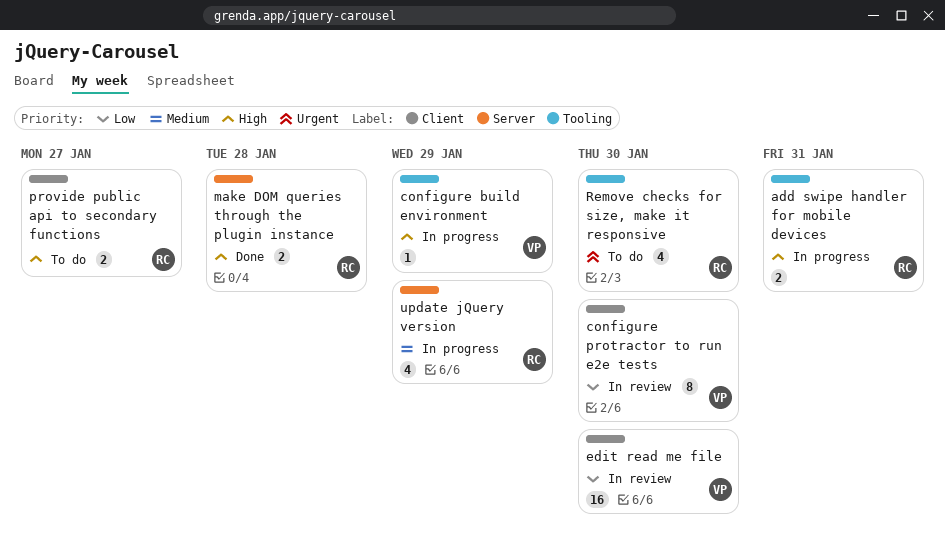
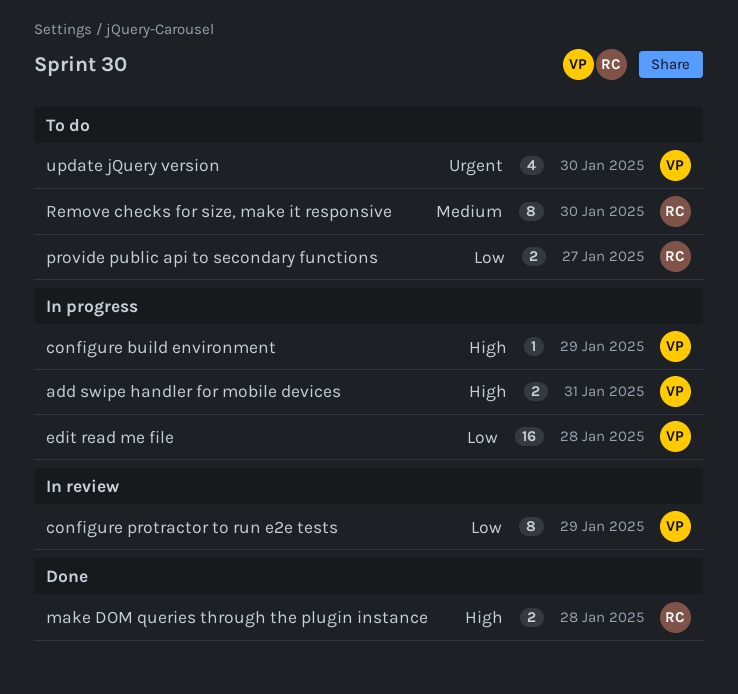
add swipe handler for mobile devices, owner: RC -> VP
configure protractor to run e2e tests, due: Jan 30 -> Jan 29
edit read me file, status: In review -> In progress
edit read me file, due: Jan 30 -> Jan 28
provide public api to secondary functions, priority: High -> Low
Remove checks for size, make it responsive, priority: Urgent -> Medium
Remove checks for size, make it responsive, estimate: 4 -> 8
update jQuery version, status: In progress -> To do
update jQuery version, owner: RC -> VP
update jQuery version, priority: Medium -> Urgent
update jQuery version, due: Jan 29 -> Jan 30

